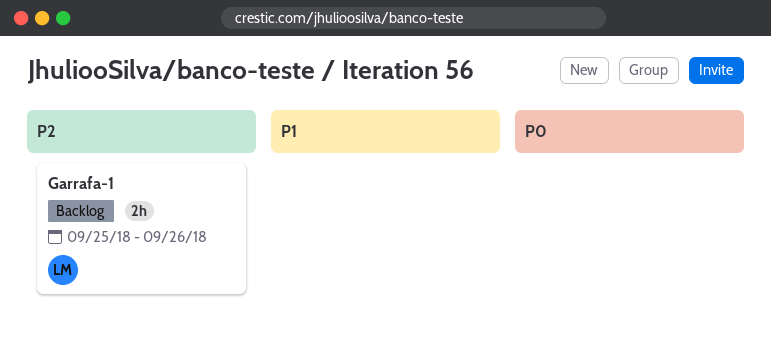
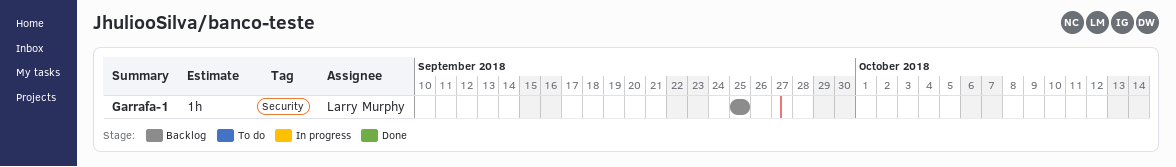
Garrafa-1, estimate: 2h -> 1h
Garrafa-1, due: Sep 26 -> Sep 25

